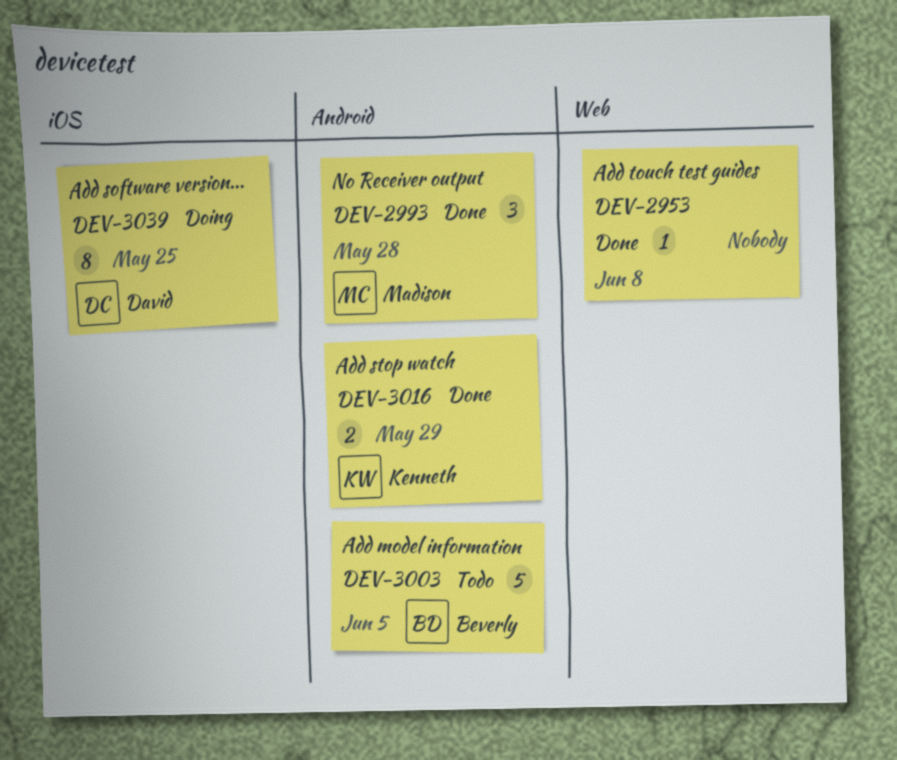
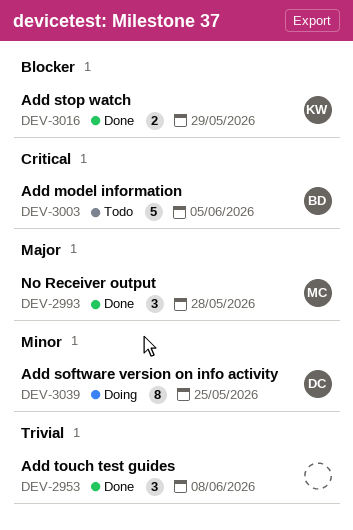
DEV-2953, estimate: 1 -> 3

